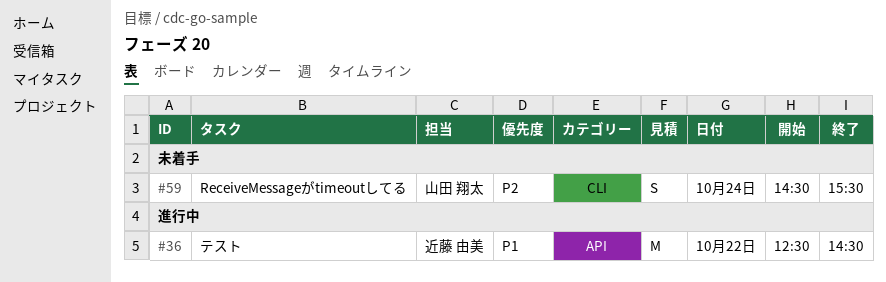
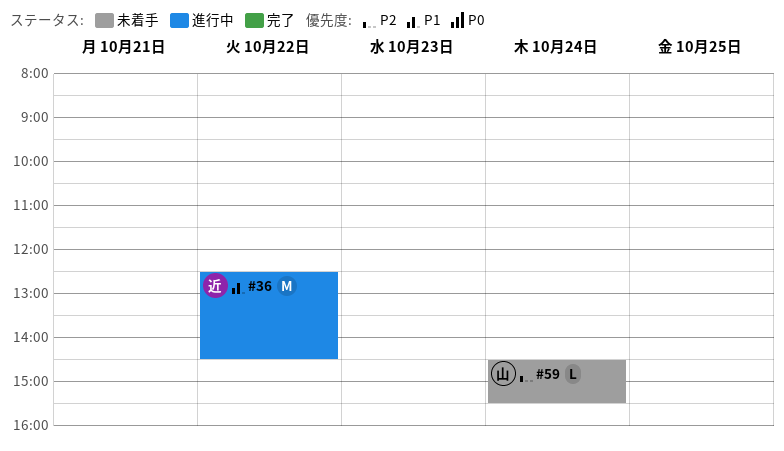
#59, estimate: S -> L

